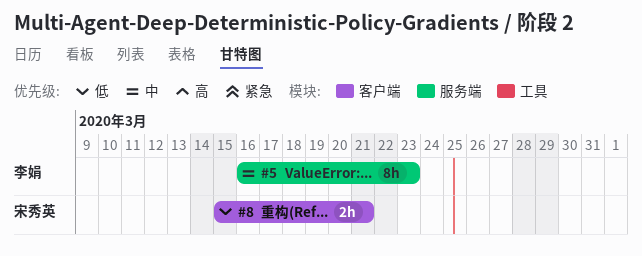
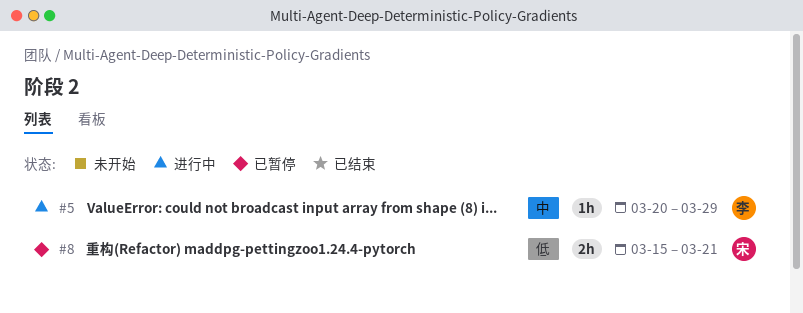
#5, estimate: 8h -> 1h
#5, start: Mar 16 -> Mar 20
#5, due: Mar 23 -> Mar 29

